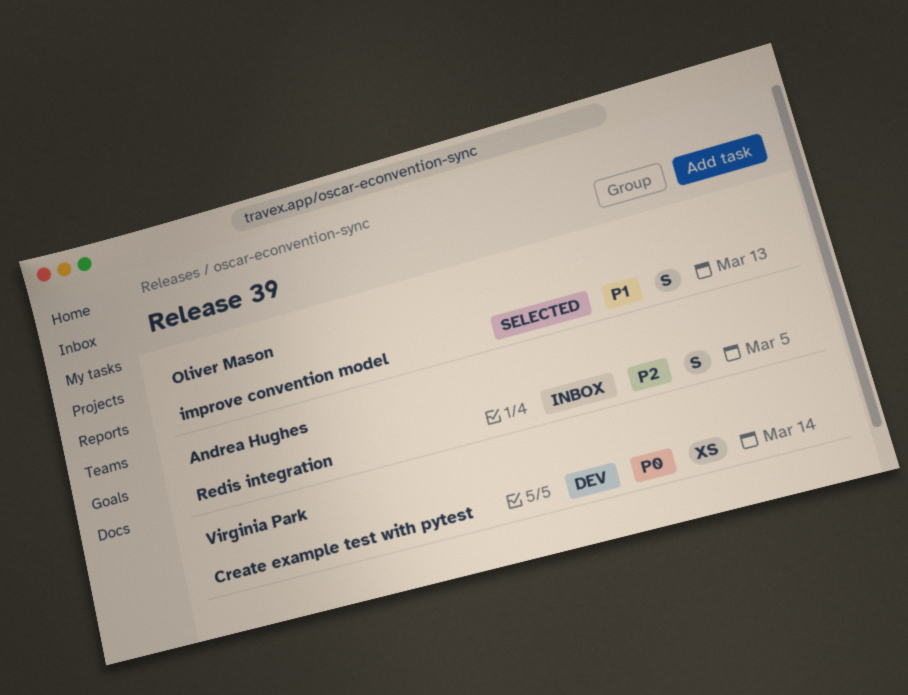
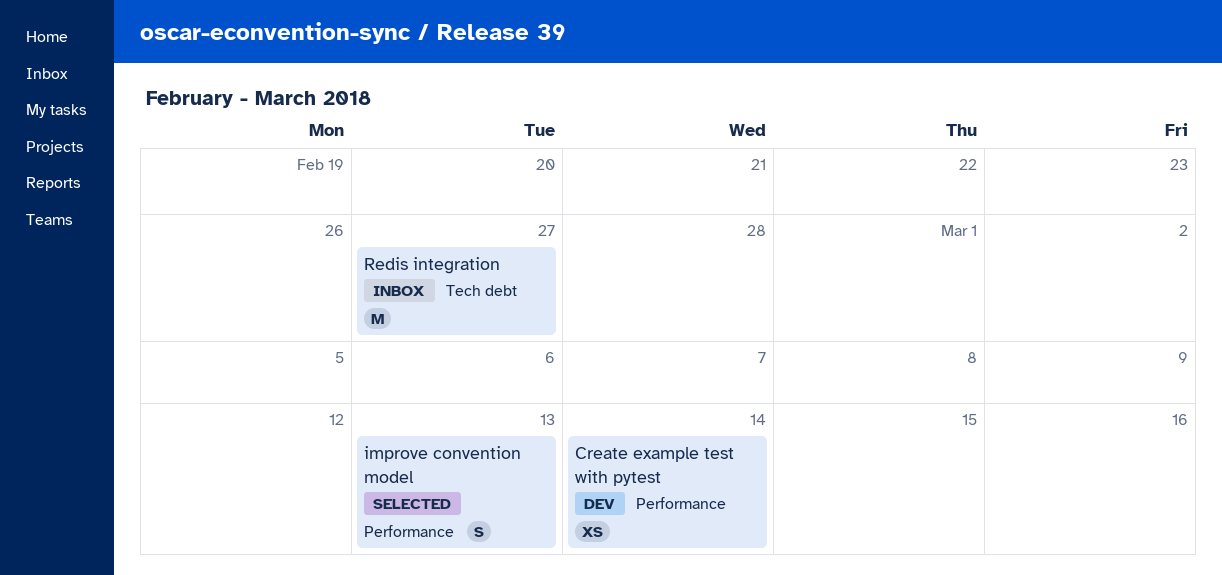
Redis integration, estimate: S -> M
Redis integration, due: Mar 5 -> Feb 27

